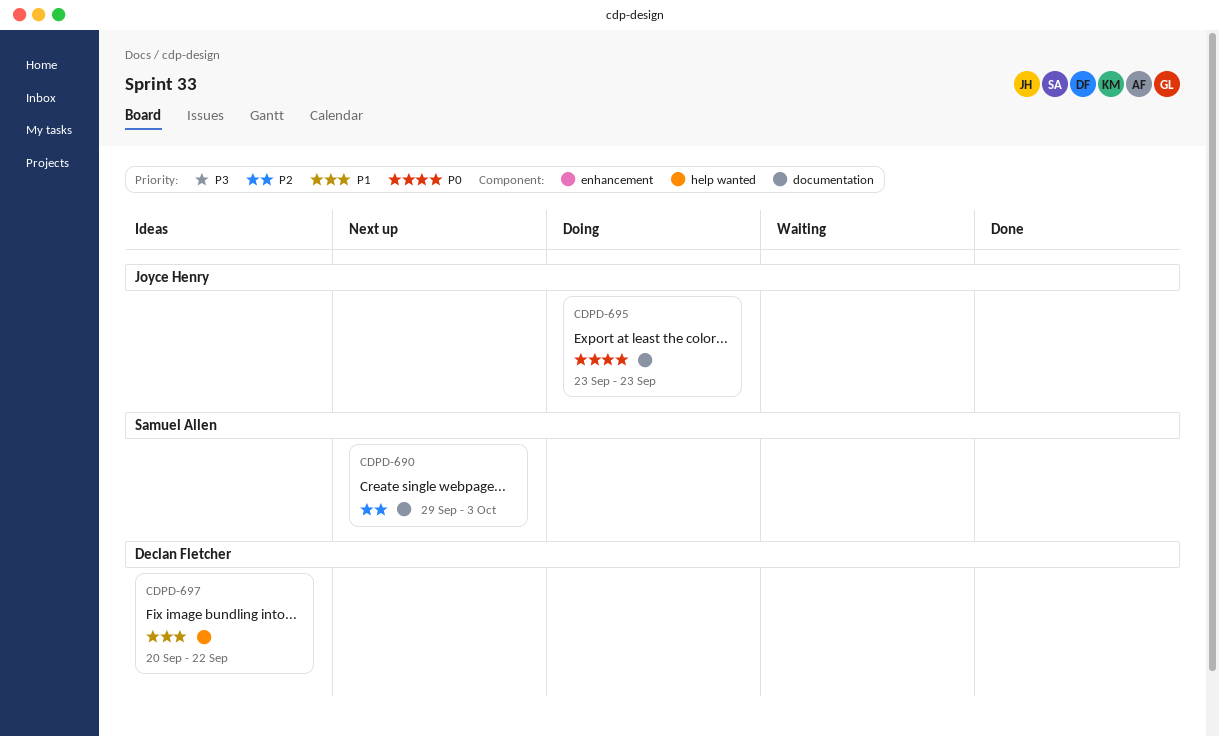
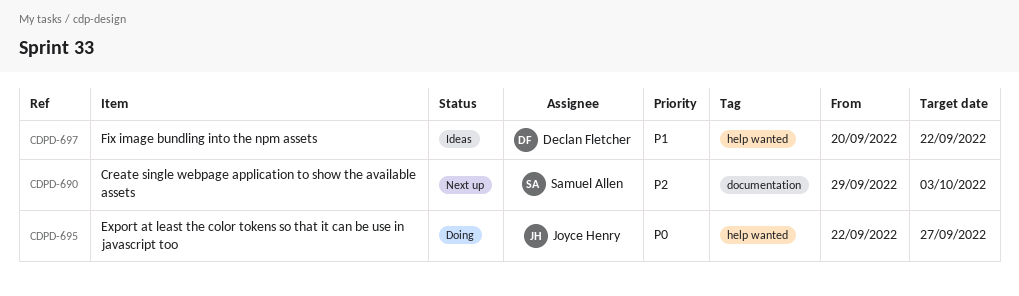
CDPD-695, label: documentation -> help wanted
CDPD-695, start: Sep 23 -> Sep 22
CDPD-695, due: Sep 23 -> Sep 27

